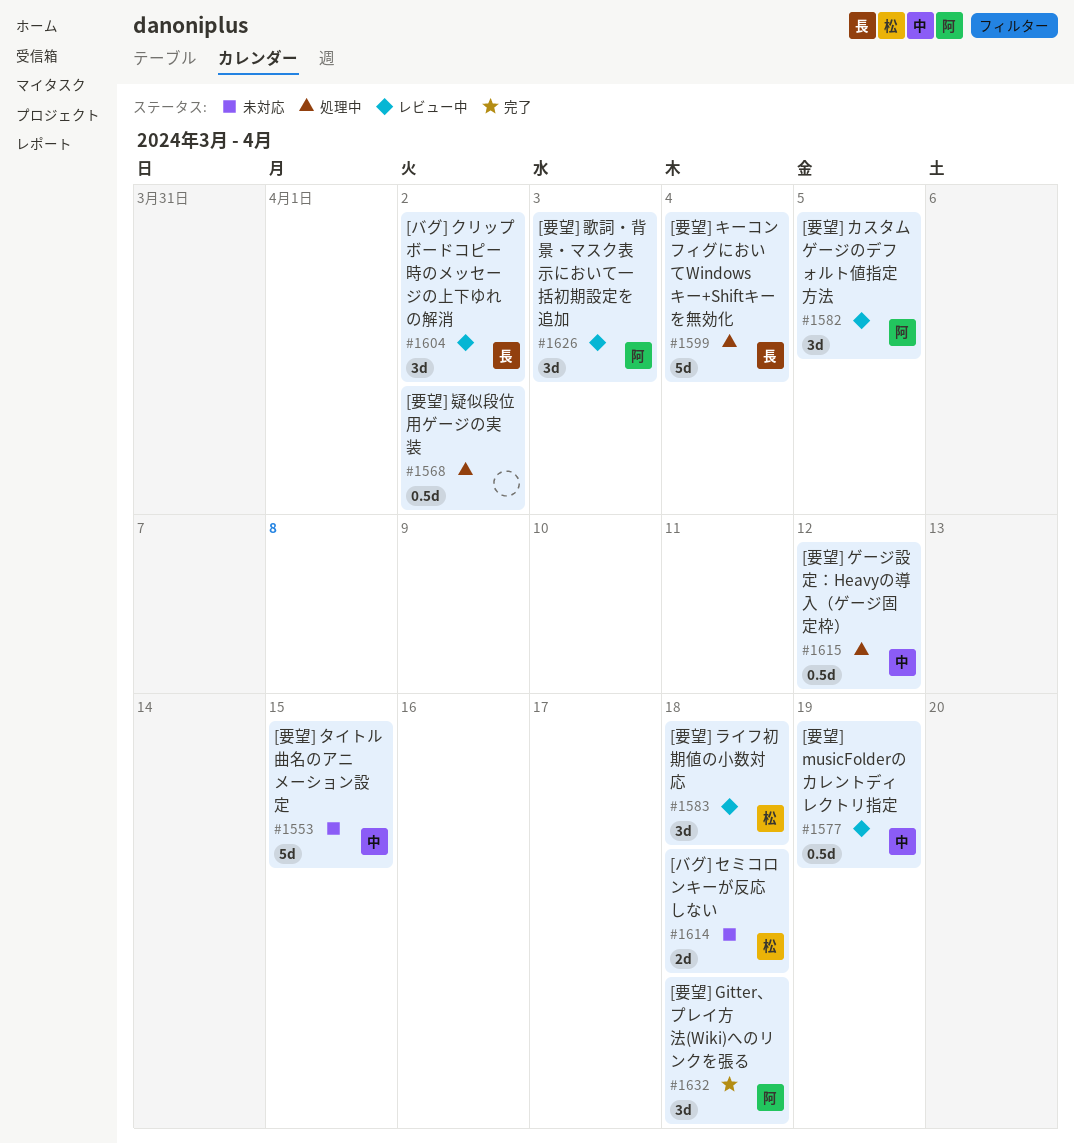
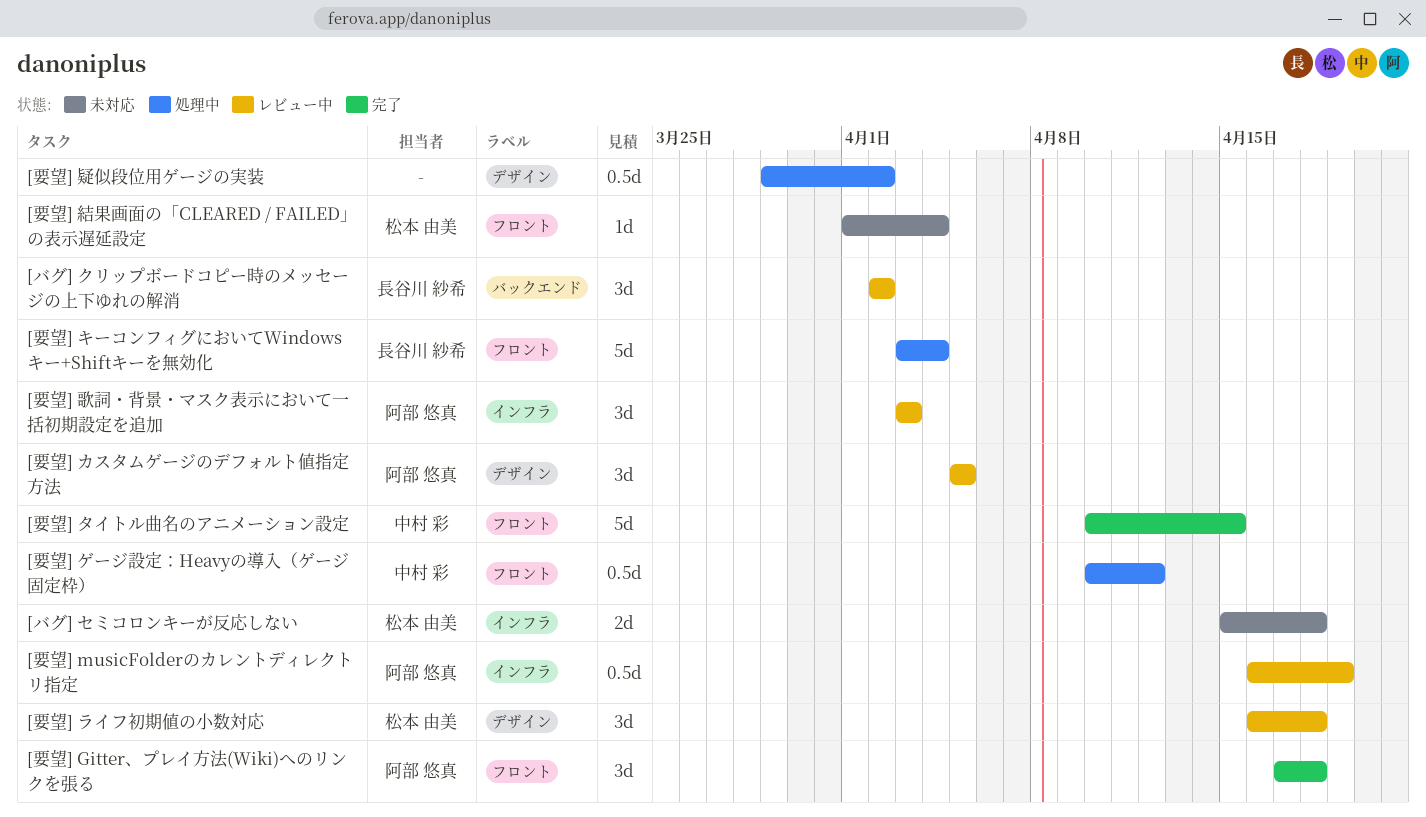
[要望] musicFolderのカレントディレクトリ指定, owner: 中村 彩 -> 阿部 悠真
[要望] タイトル曲名のアニメーション設定, status: 未対応 -> 完了
[要望] 結果画面の「CLEARED / FAILED」の表示遅延設定: none -> present

